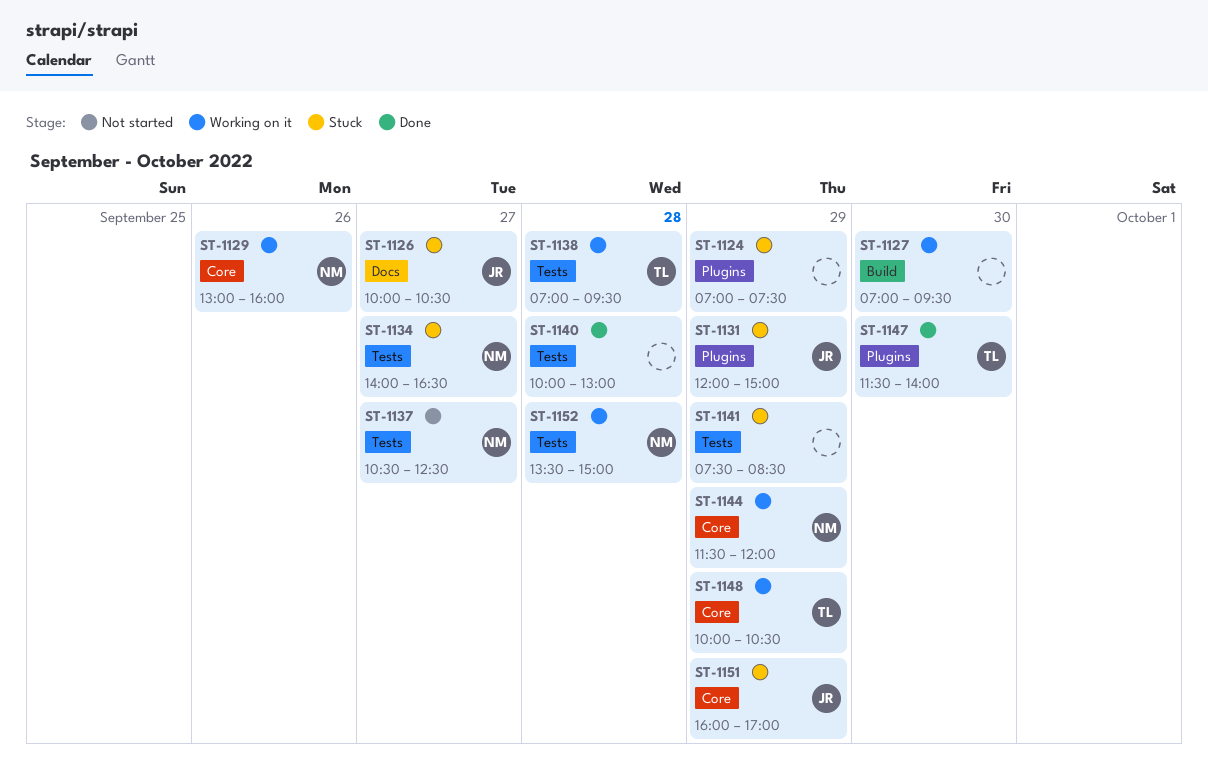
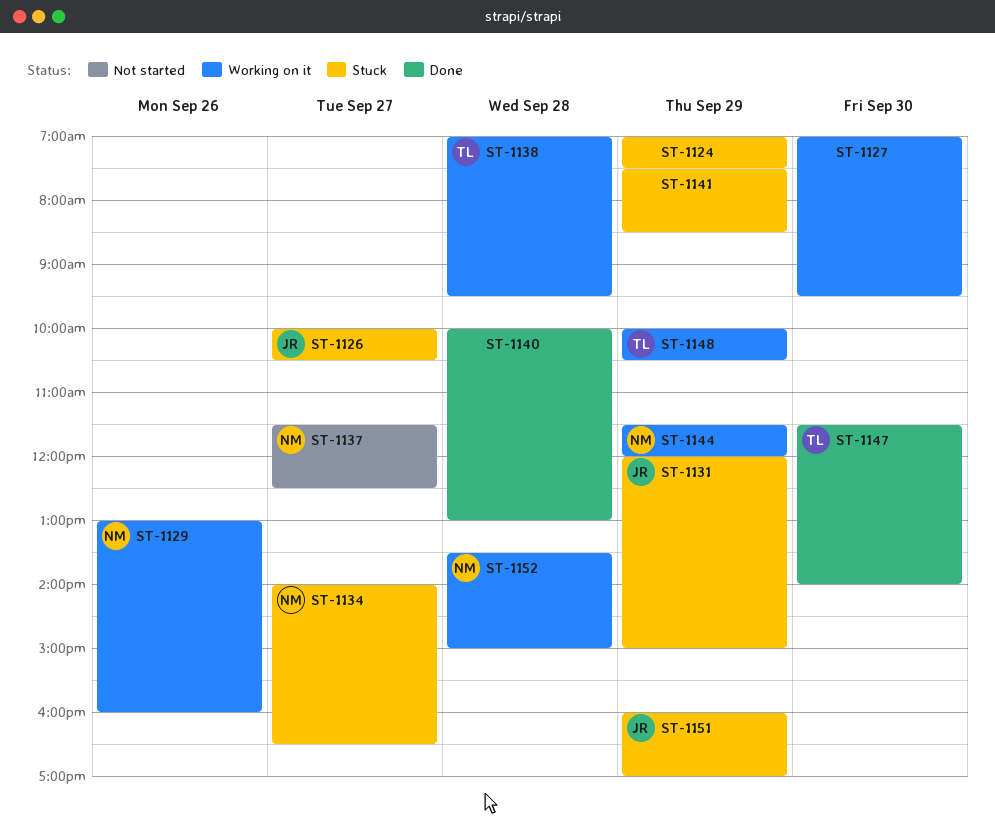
ST-1137, begins: 10:30 -> 11:30

